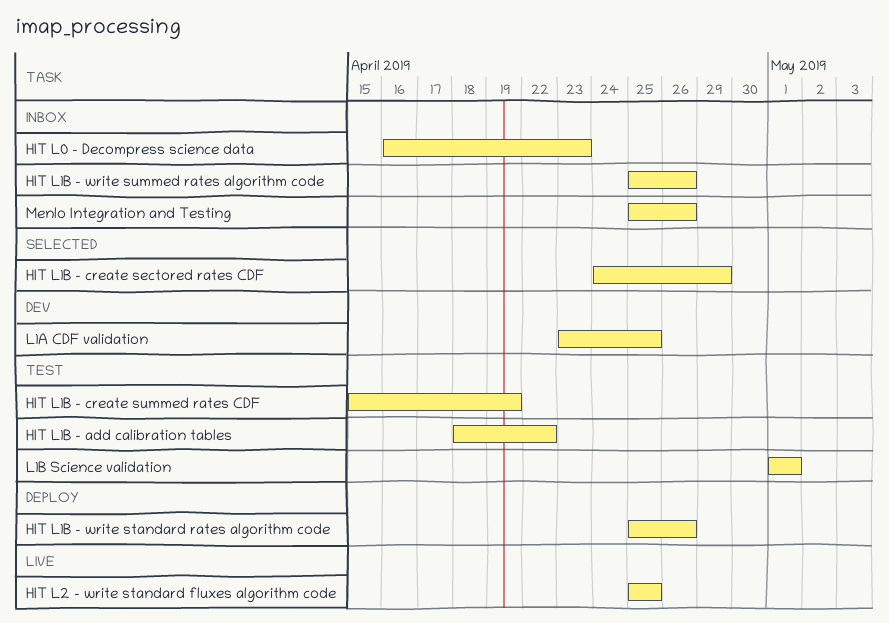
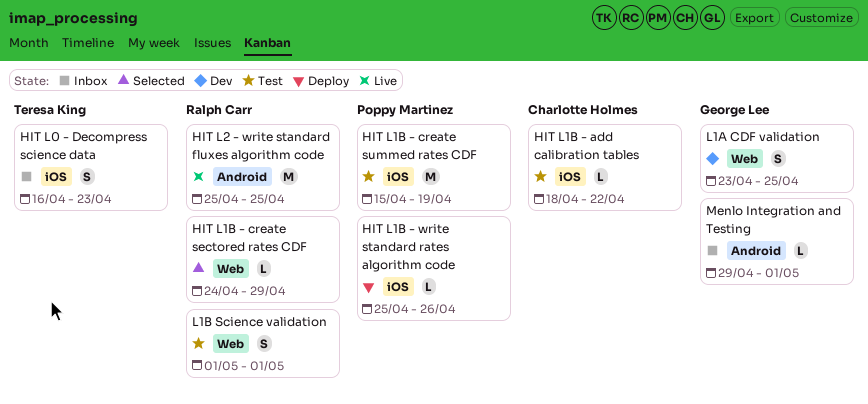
HIT L1B - write summed rates algorithm code: present -> none
Menlo Integration and Testing, start: Apr 25 -> Apr 29
Menlo Integration and Testing, due: Apr 26 -> May 1

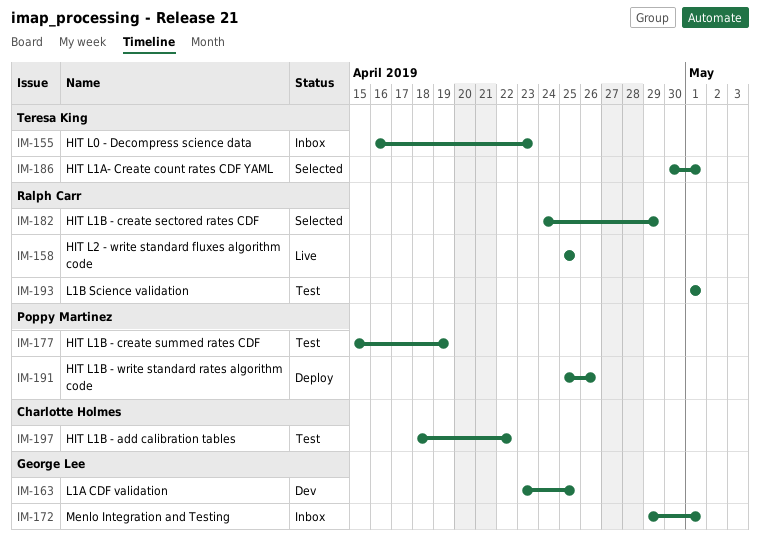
HIT L1A- Create count rates CDF YAML: none -> present

